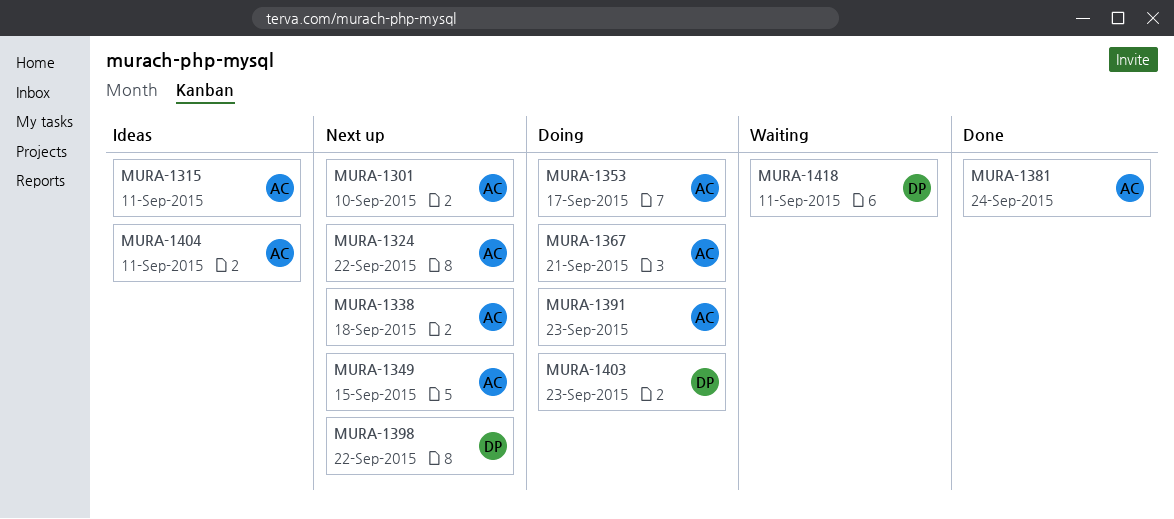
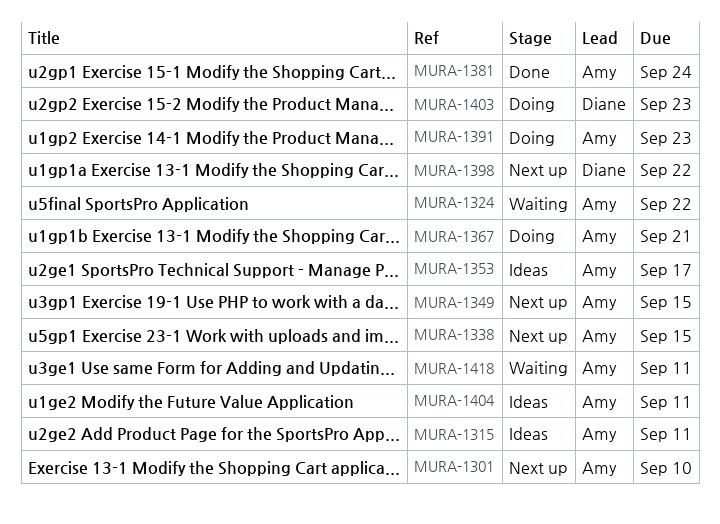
MURA-1324, status: Next up -> Waiting
MURA-1338, due: Sep 18 -> Sep 15
MURA-1353, status: Doing -> Ideas
MURA-1418, owner: Diane -> Amy

